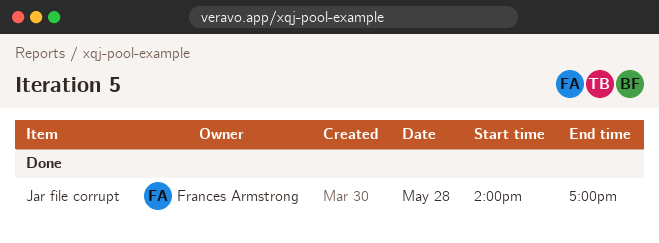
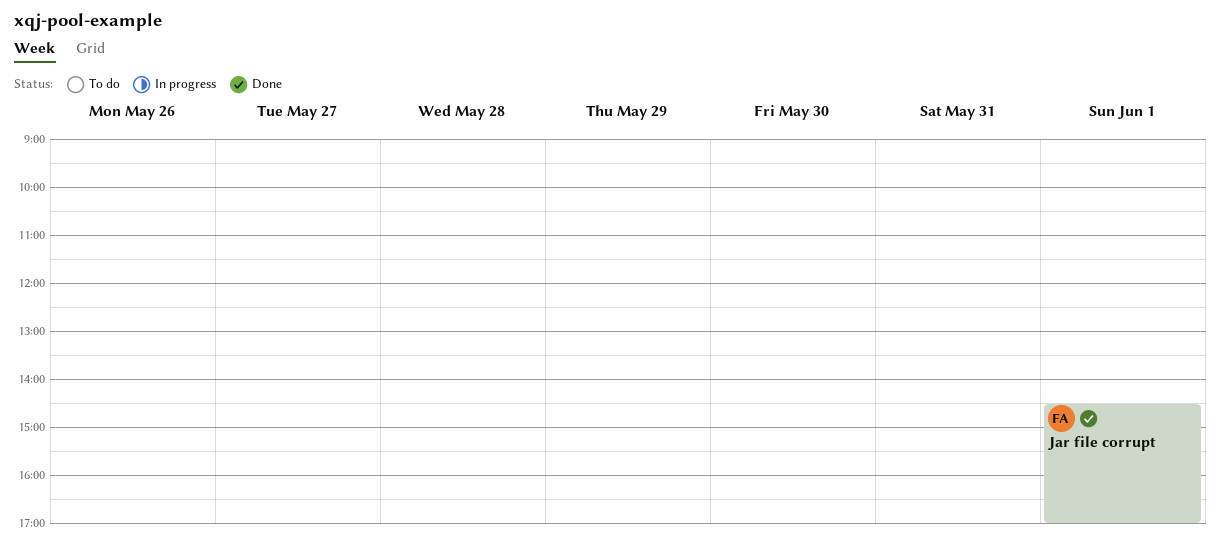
Jar file corrupt, day: May 28 -> Jun 1
Jar file corrupt, begins: 14:00 -> 14:30

